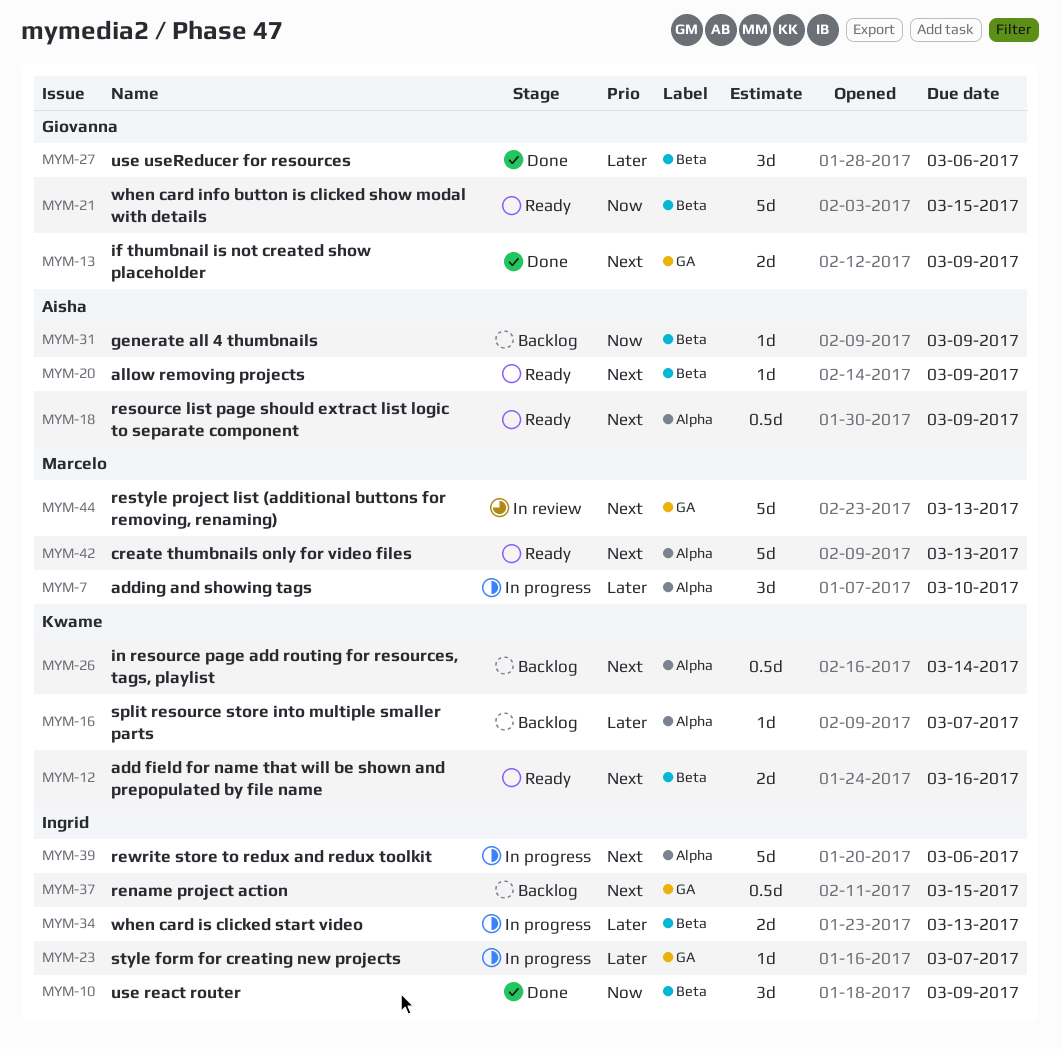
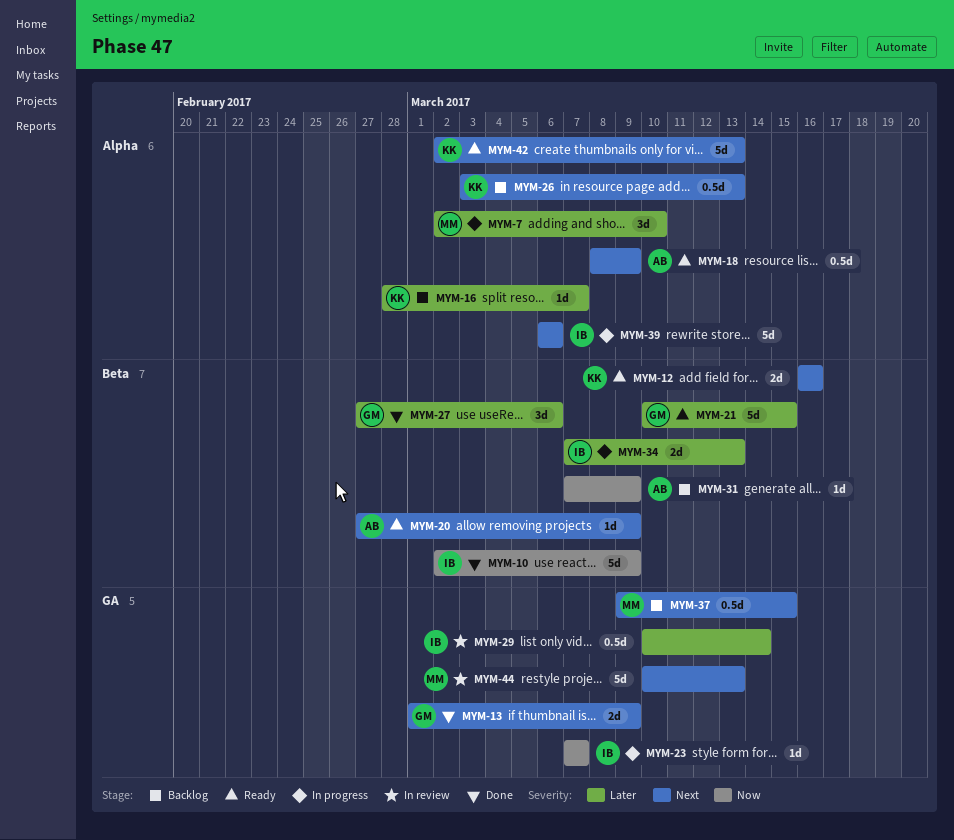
MYM-10, estimate: 3d -> 5d
MYM-21, priority: Now -> Later
MYM-23, priority: Later -> Now
MYM-26, due: Mar 14 -> Mar 13
MYM-29: none -> present
MYM-37, owner: Ingrid -> Marcelo
MYM-42, owner: Marcelo -> Kwame

